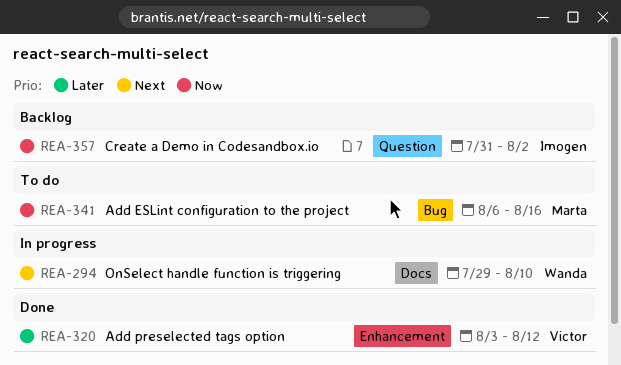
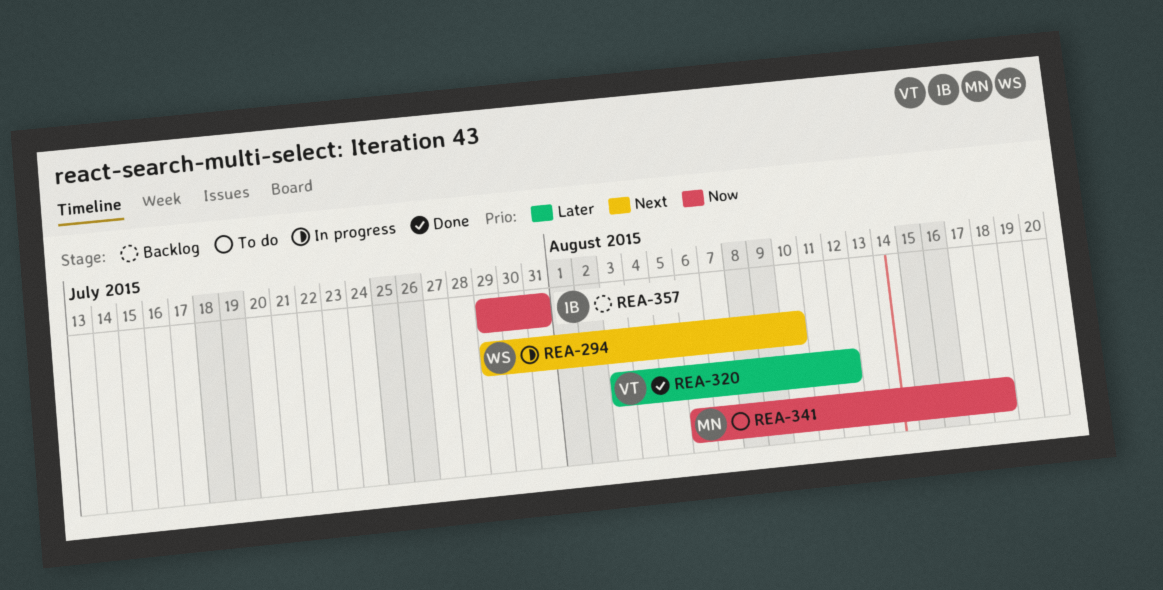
REA-341, due: Aug 16 -> Aug 18
REA-357, start: Jul 31 -> Jul 29
REA-357, due: Aug 2 -> Jul 31

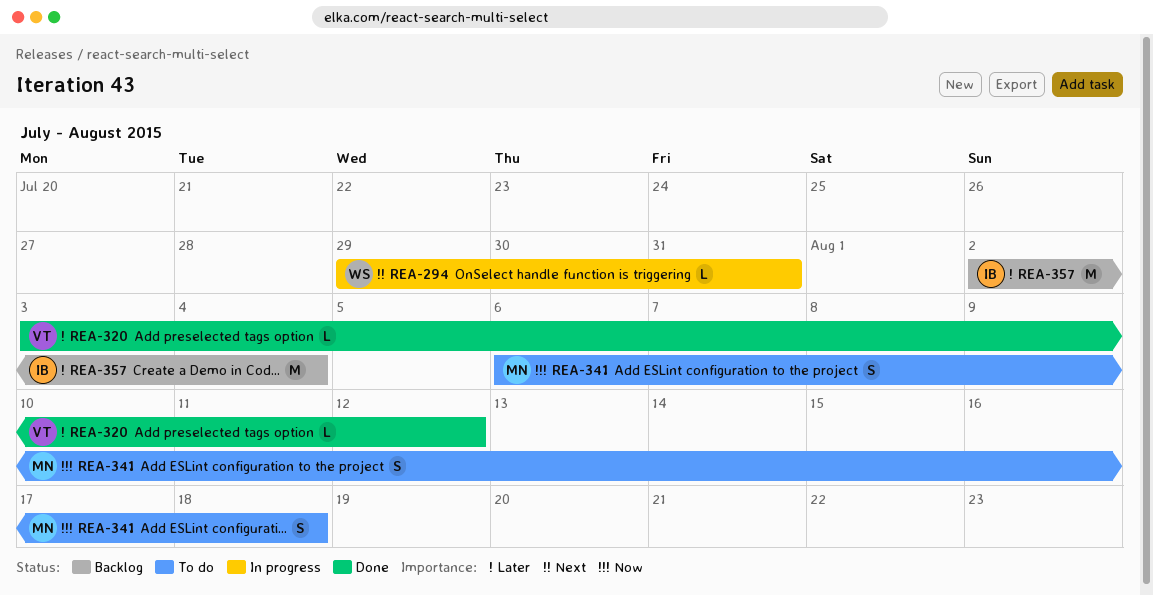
REA-294, due: Aug 10 -> Jul 31
REA-357, priority: Now -> Later
REA-357, start: Jul 29 -> Aug 2
REA-357, due: Jul 31 -> Aug 4

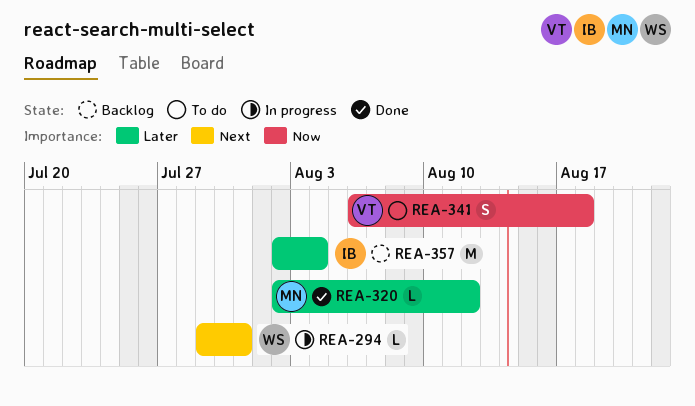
REA-320, owner: VT -> MN
REA-320, start: Aug 3 -> Aug 2
REA-341, owner: MN -> VT

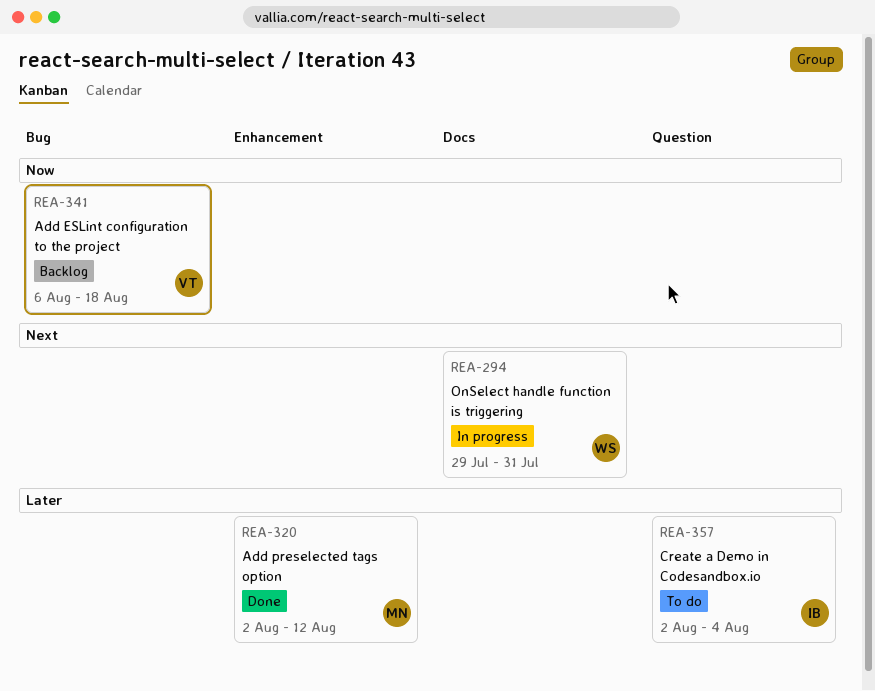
REA-341, status: To do -> Backlog
REA-357, status: Backlog -> To do

